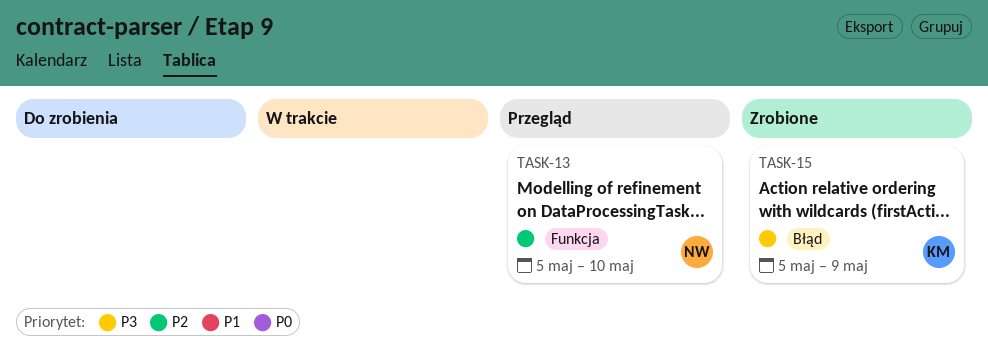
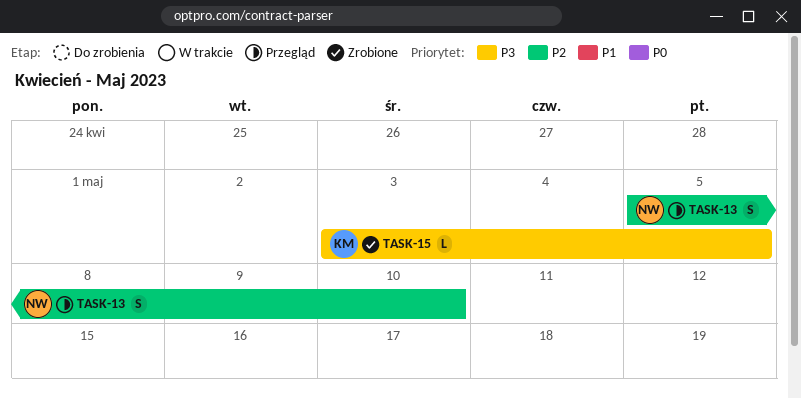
TASK-15, start: May 5 -> May 3
TASK-15, due: May 9 -> May 5

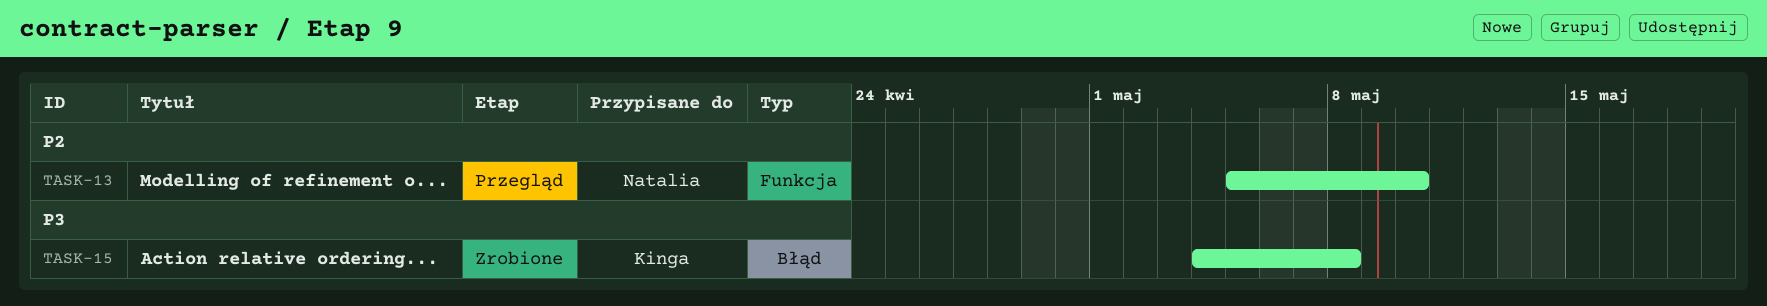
TASK-15, start: May 3 -> May 4
TASK-15, due: May 5 -> May 8

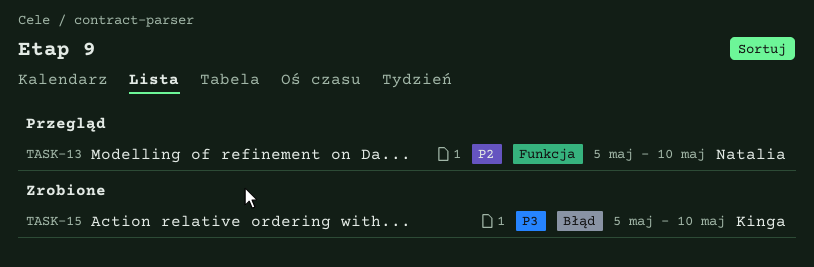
TASK-15, start: May 4 -> May 5
TASK-15, due: May 8 -> May 10

